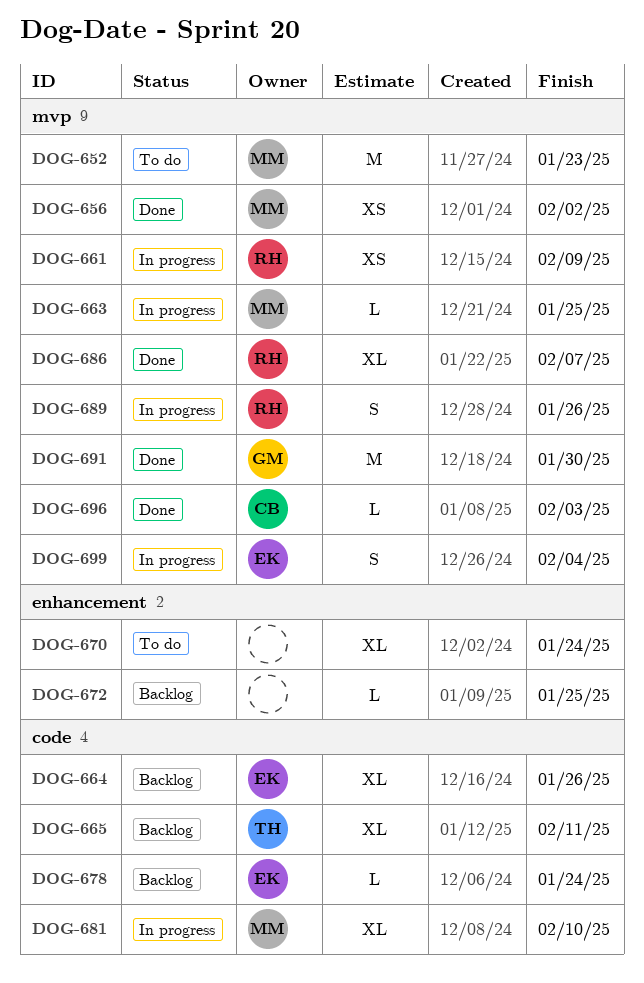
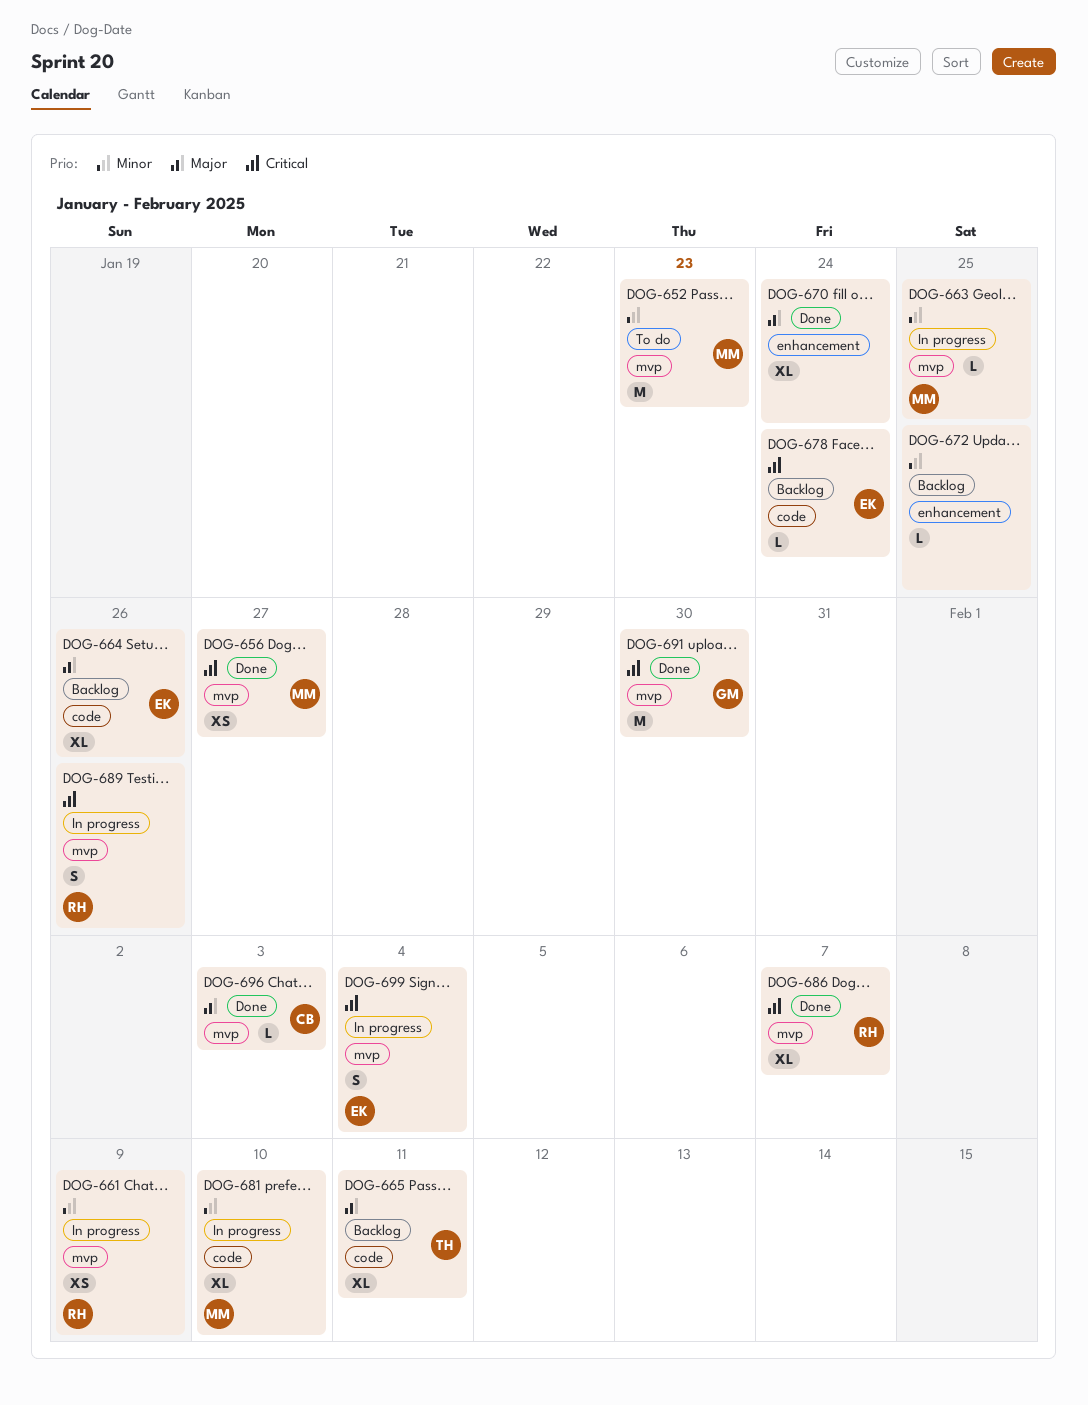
DOG-656, due: Feb 2 -> Jan 27
DOG-670, status: To do -> Done

